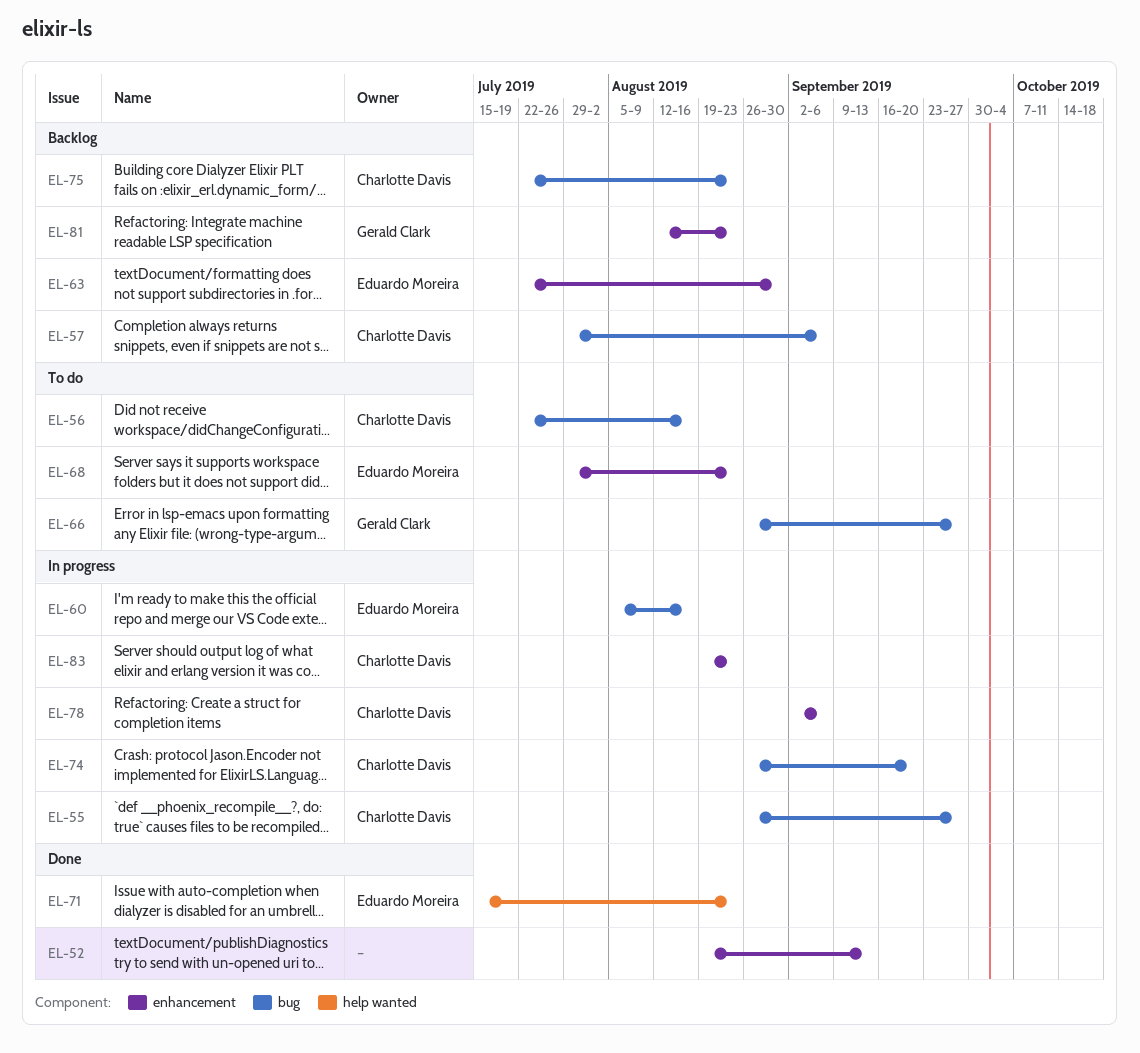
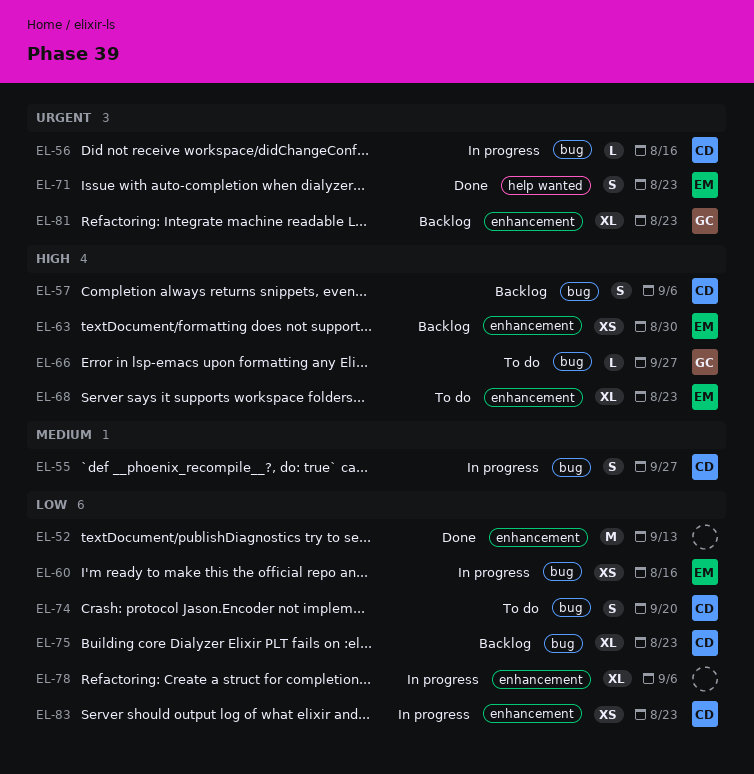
EL-56, status: To do -> In progress
EL-74, status: In progress -> To do
EL-78, owner: Charlotte Davis -> none

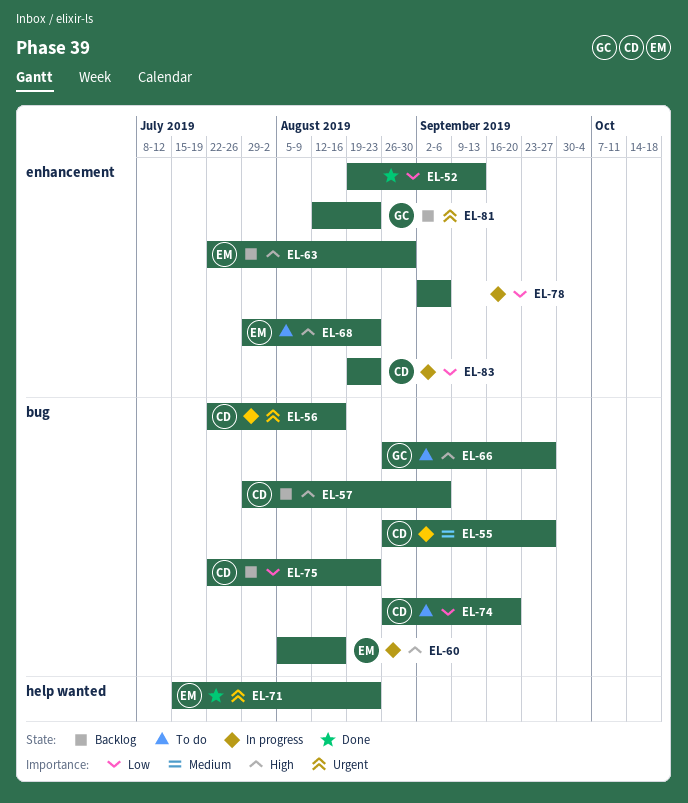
EL-60, priority: Low -> High

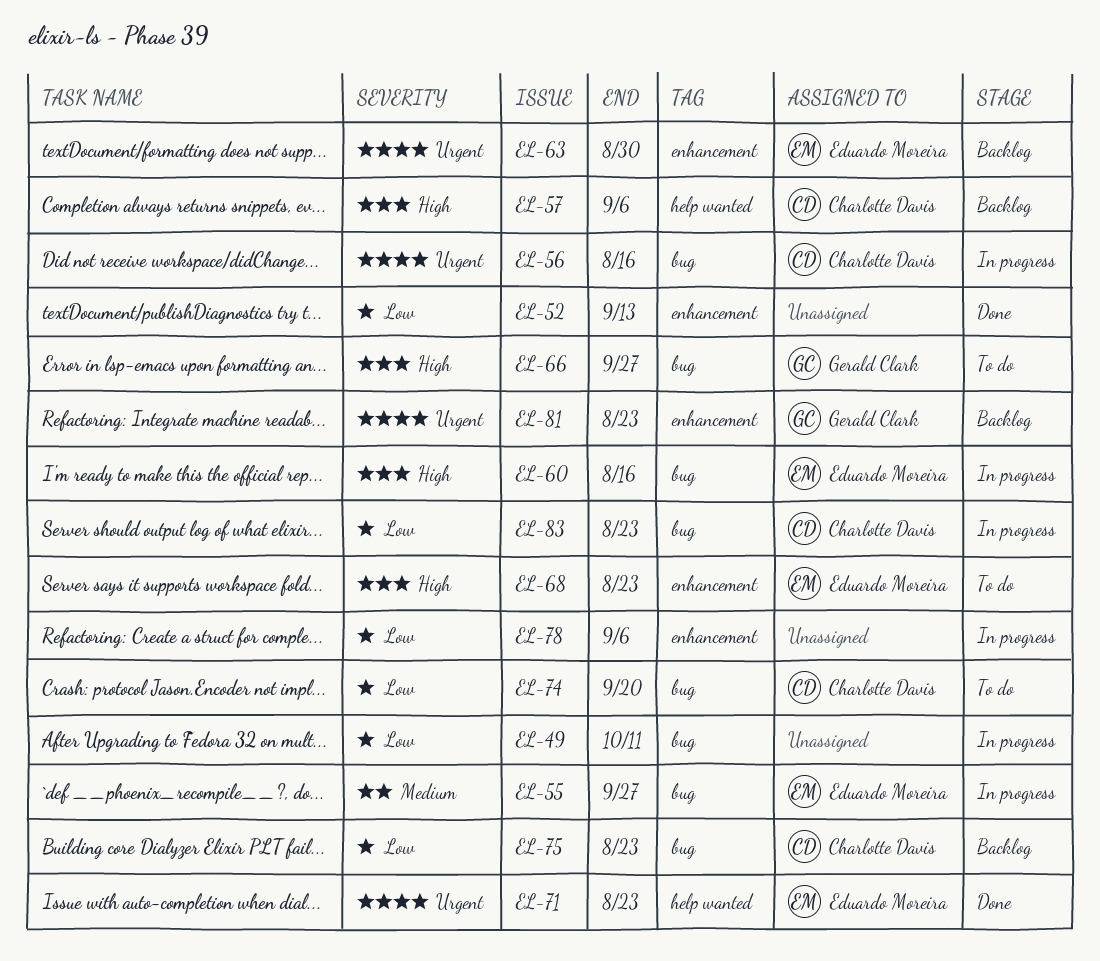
EL-49: none -> present
EL-55, owner: Charlotte Davis -> Eduardo Moreira
EL-57, label: bug -> help wanted
EL-63, priority: High -> Urgent
EL-83, label: enhancement -> bug

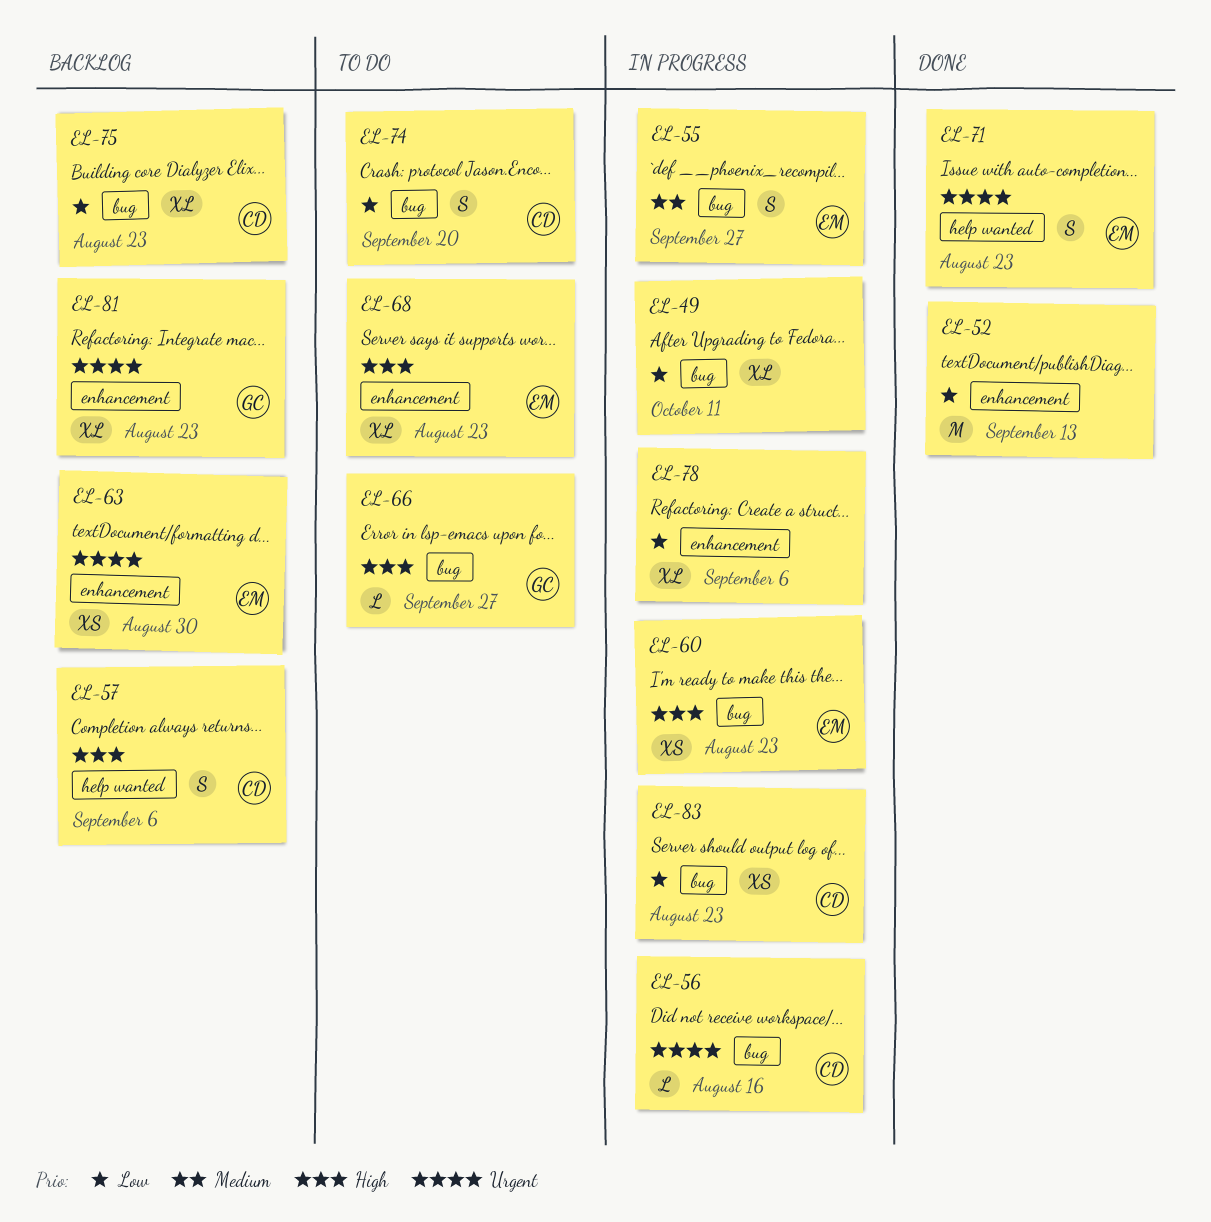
EL-60, due: Aug 16 -> Aug 23

